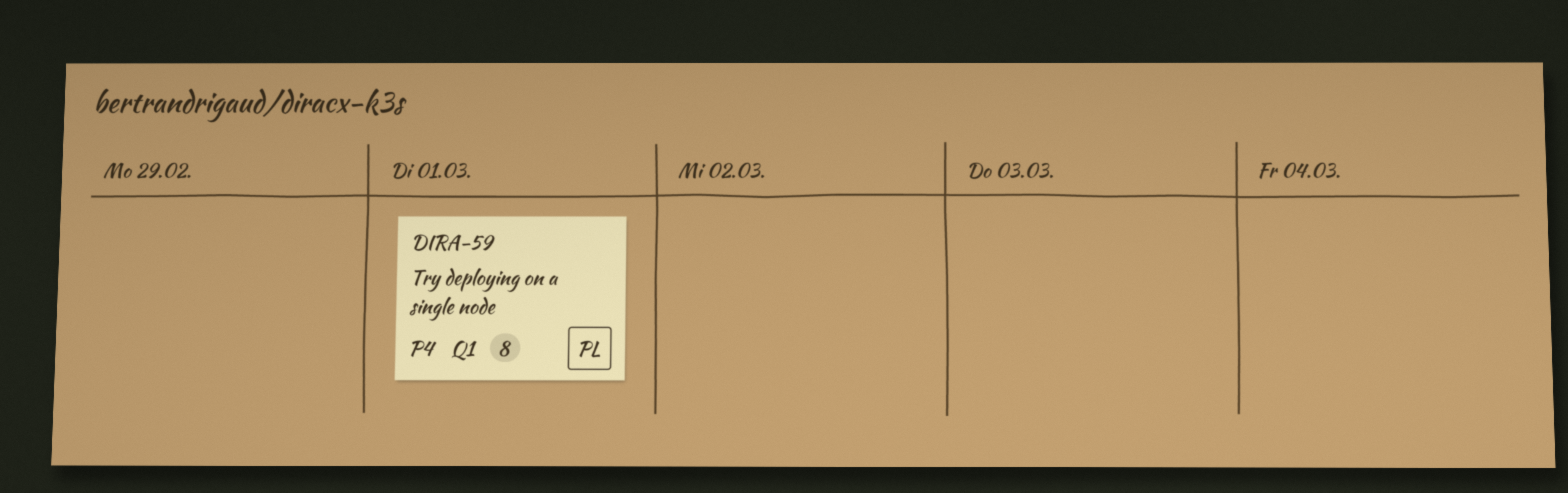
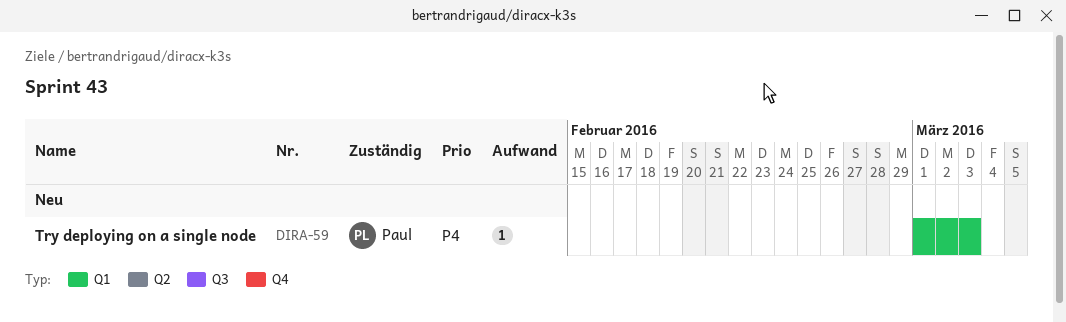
DIRA-59, estimate: 8 -> 1
DIRA-59, due: Mar 1 -> Mar 3

